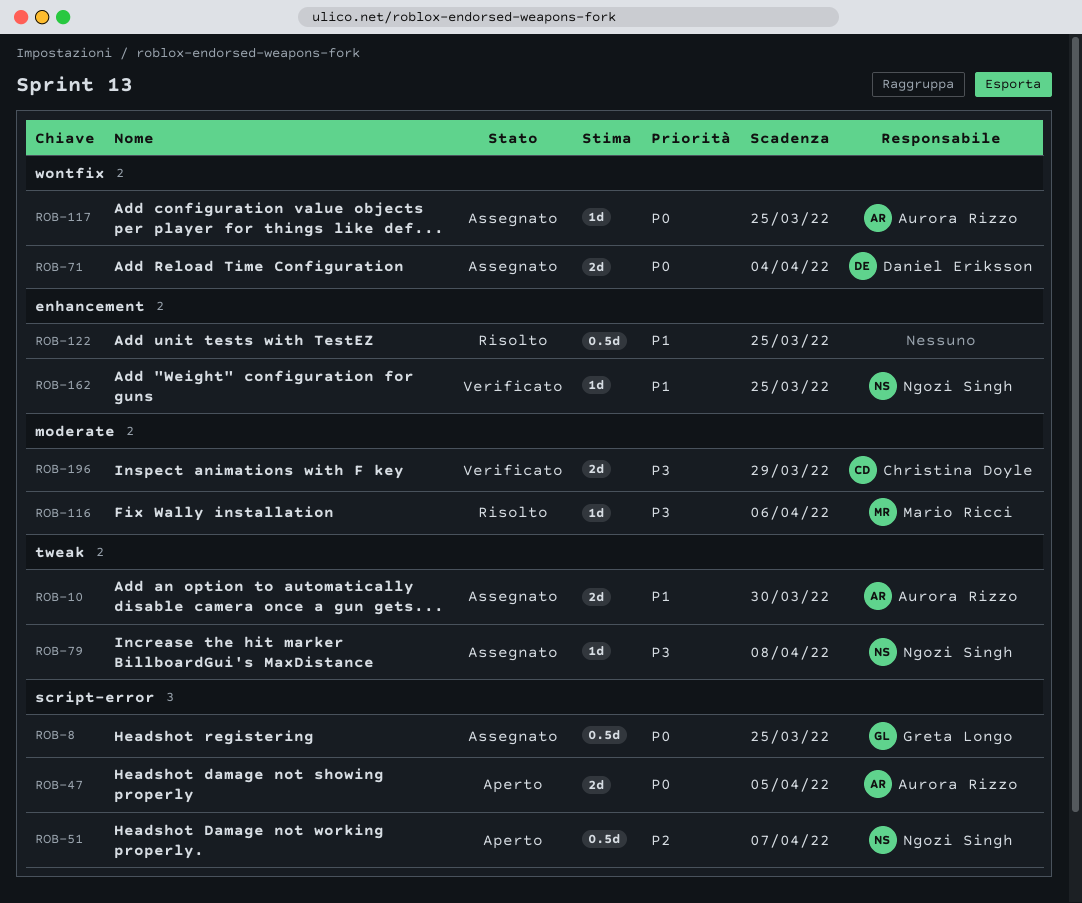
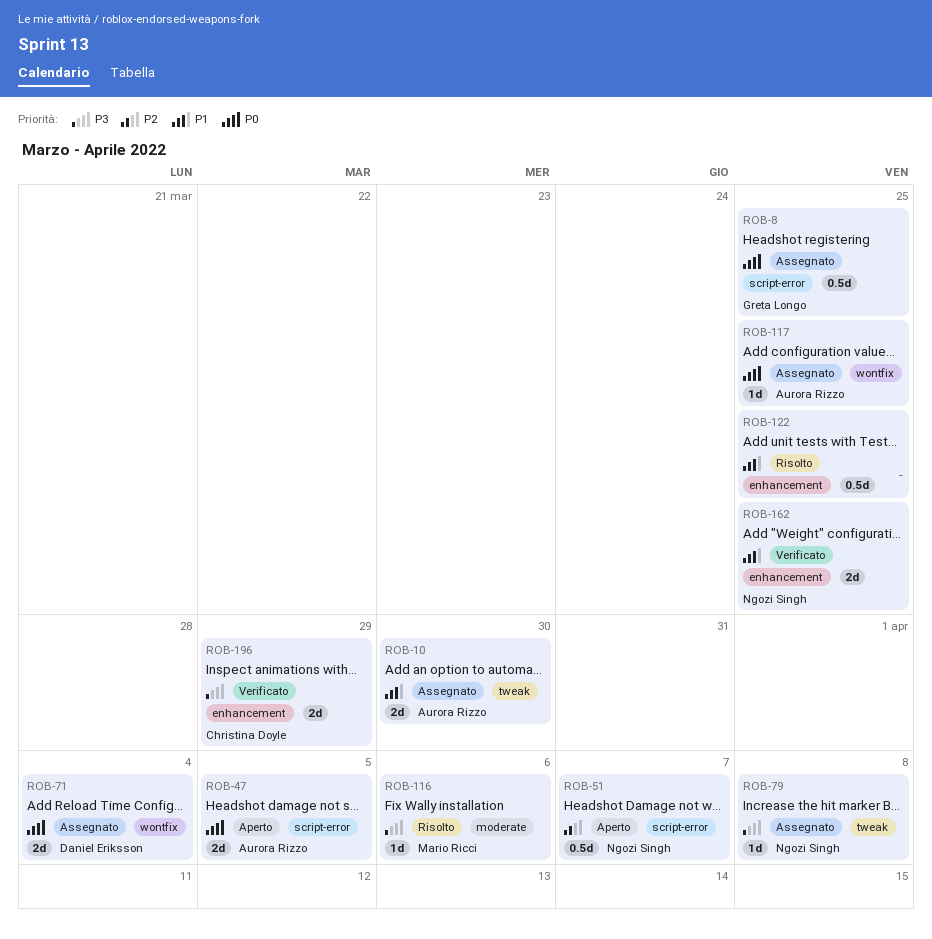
ROB-162, estimate: 1d -> 2d
ROB-196, label: moderate -> enhancement

